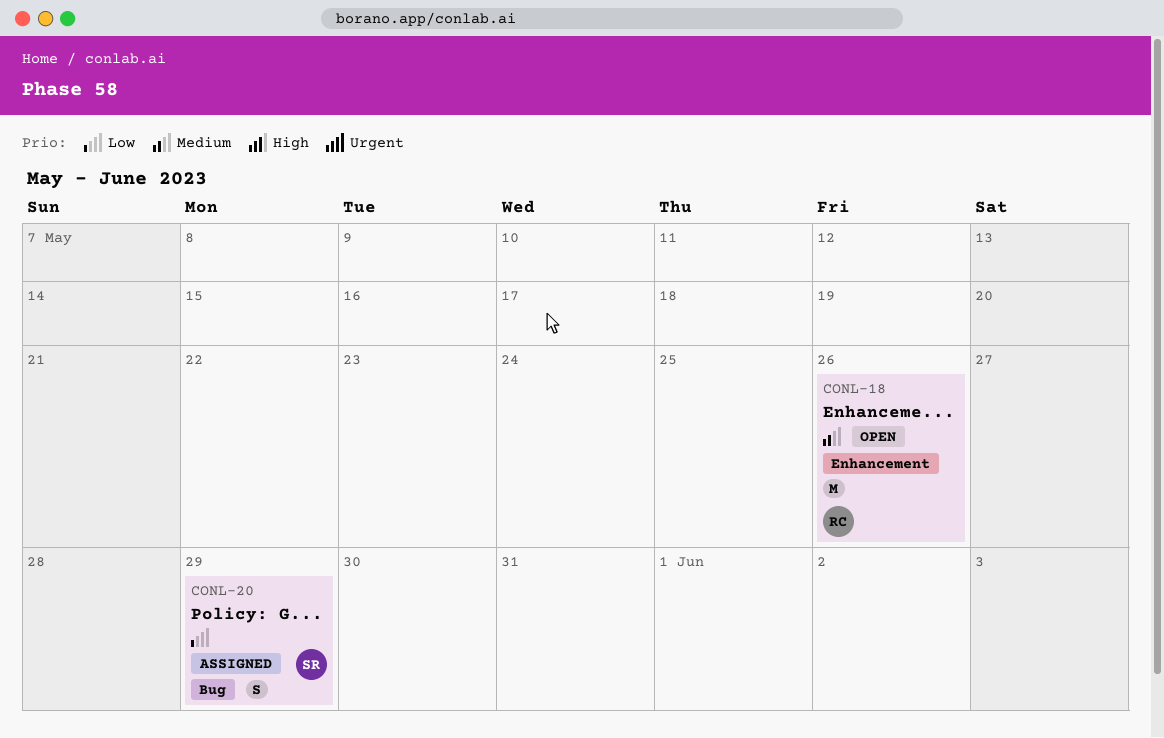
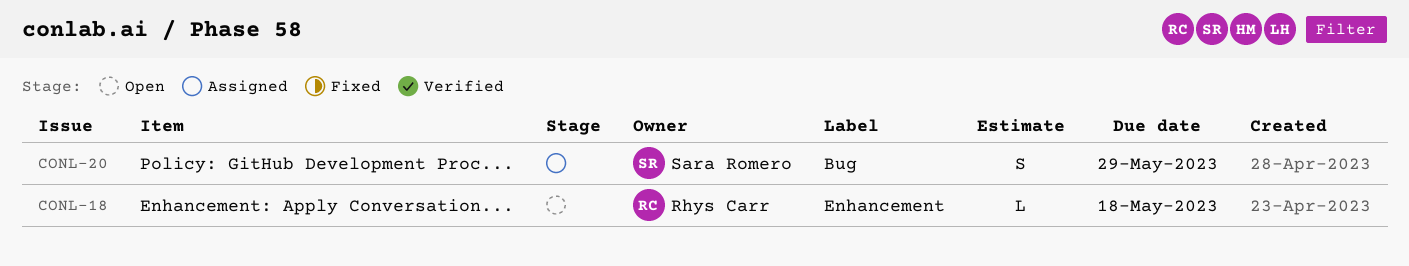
CONL-18, estimate: M -> L
CONL-18, due: May 26 -> May 18

